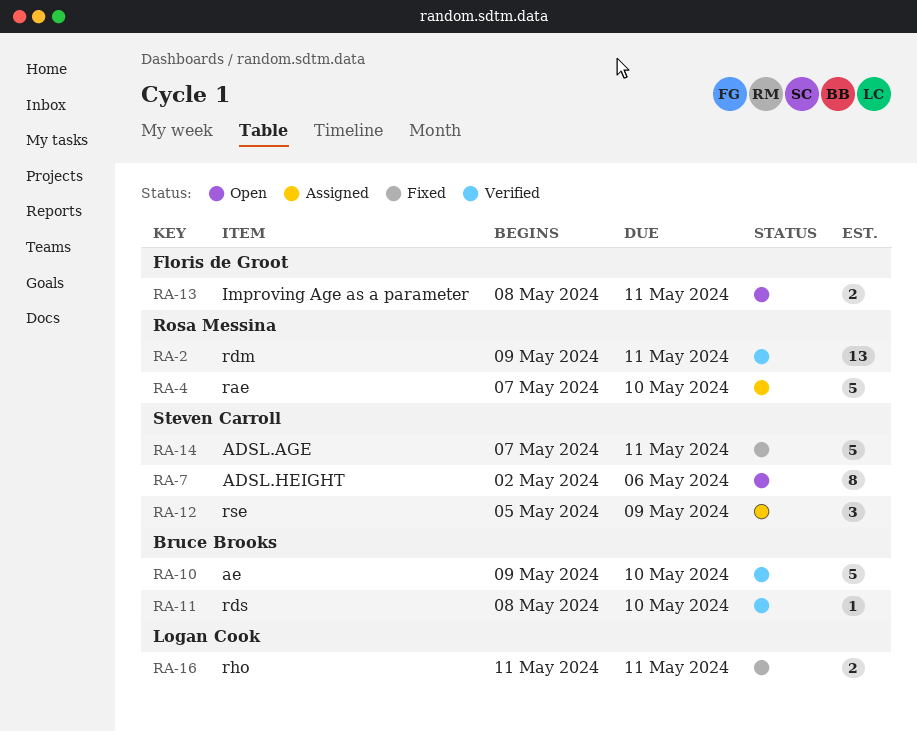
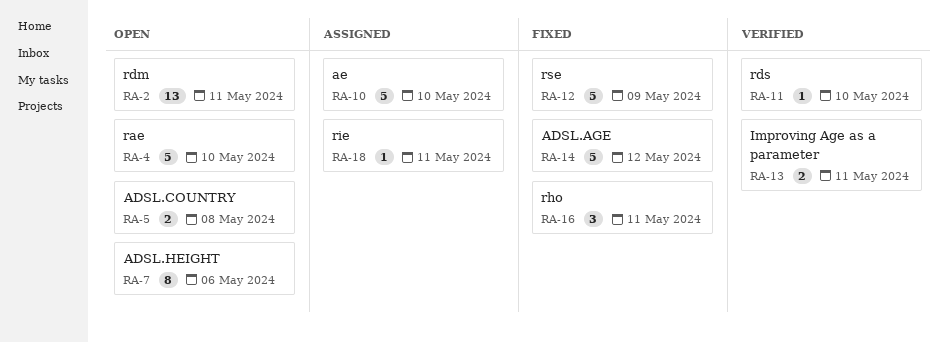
RA-2, status: Verified -> Open
RA-4, status: Assigned -> Open
RA-5: none -> present
RA-10, status: Verified -> Assigned
RA-12, status: Assigned -> Fixed
RA-12, estimate: 3 -> 5
RA-13, status: Open -> Verified
RA-14, due: May 11 -> May 12
RA-16, estimate: 2 -> 3
RA-18: none -> present

